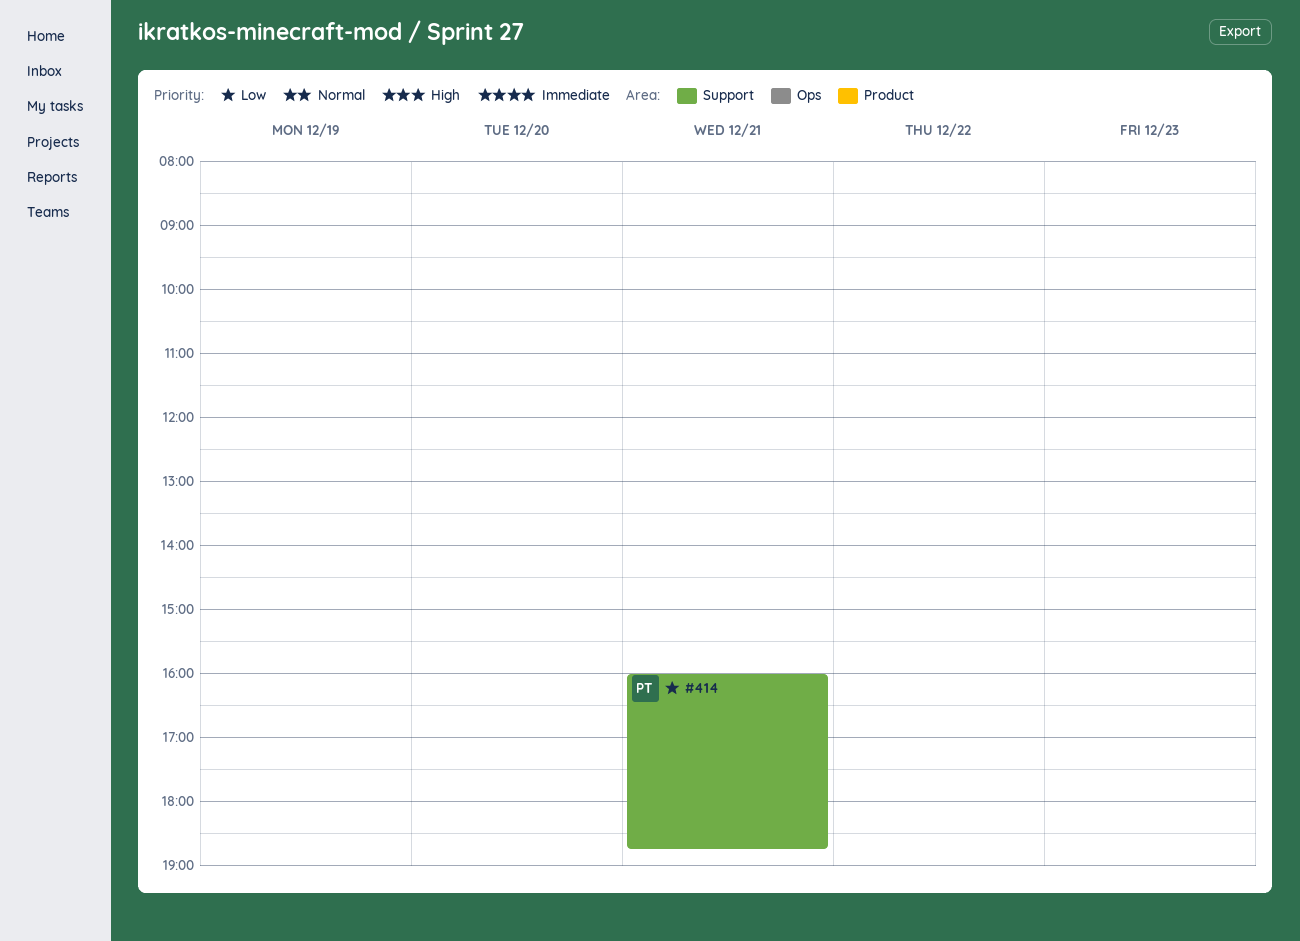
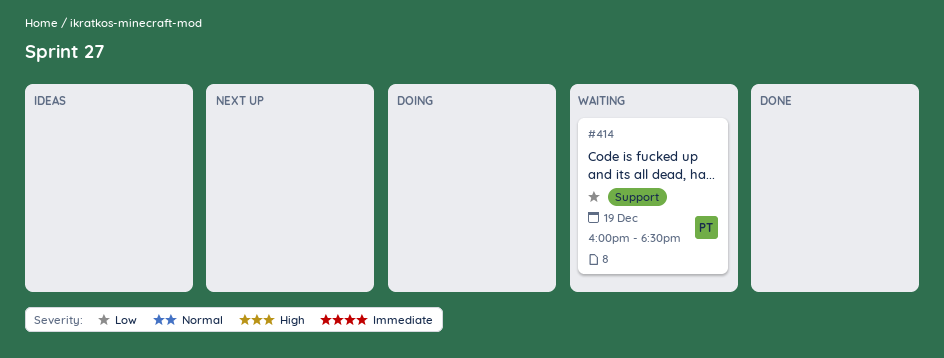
#414, day: Dec 21 -> Dec 19
#414, ends: 18:45 -> 18:30

